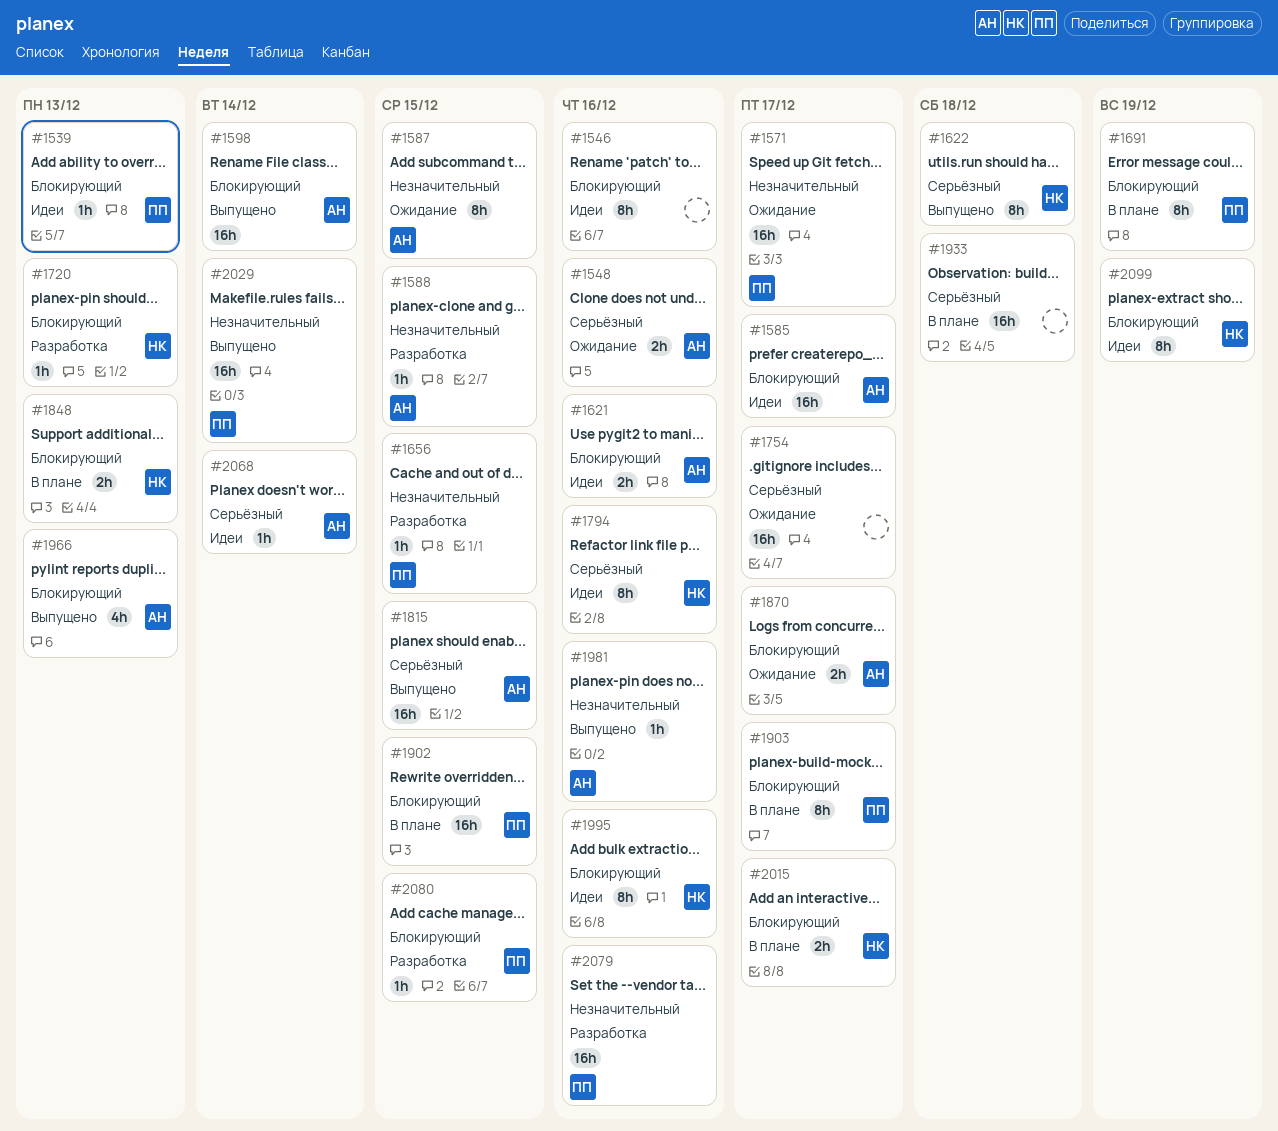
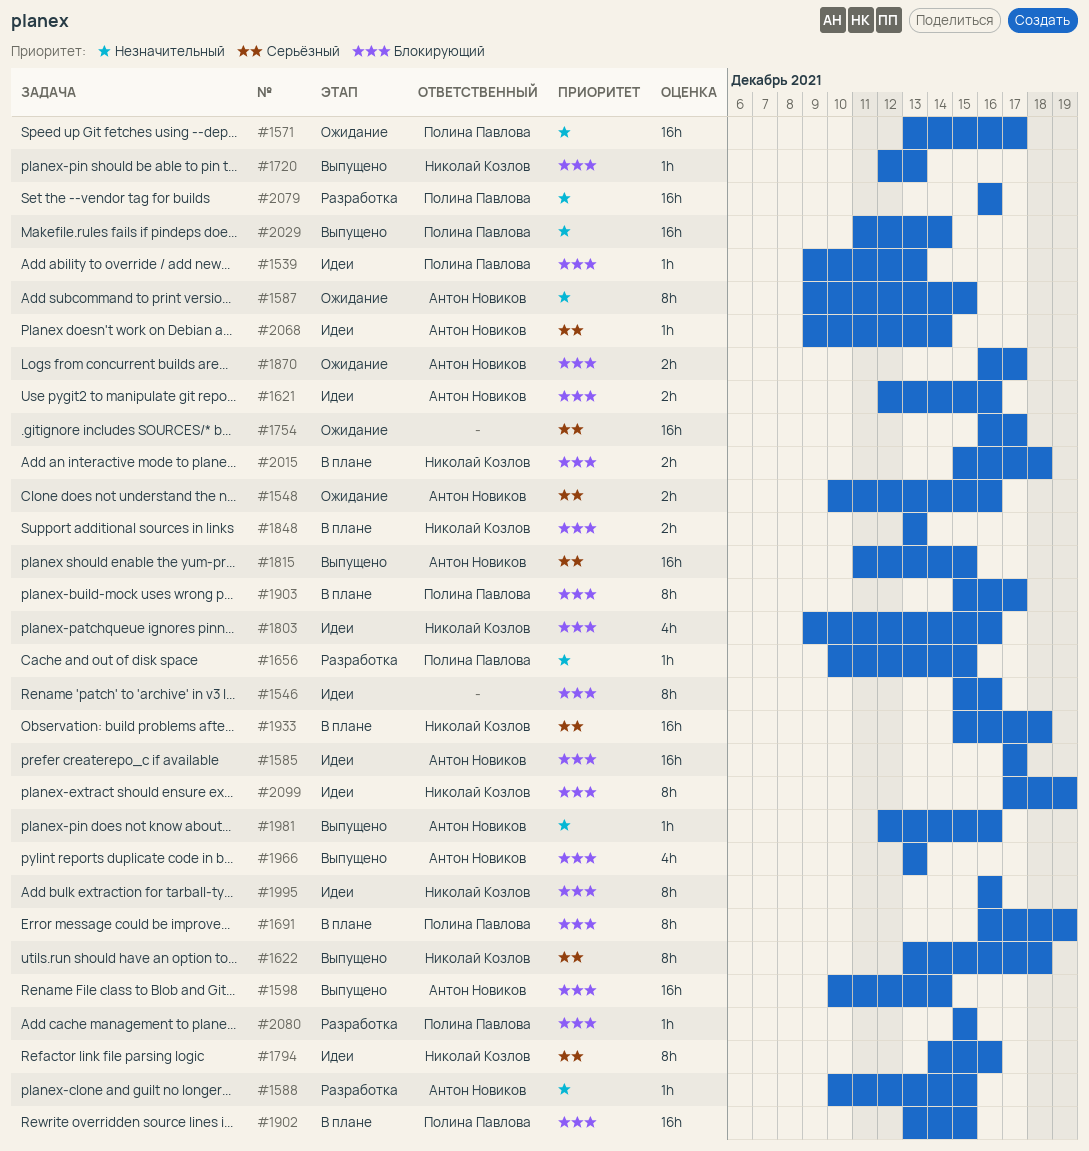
#1720, status: Разработка -> Выпущено
#1803: none -> present
#1933, owner: none -> Николай Козлов
#2015, due: Dec 17 -> Dec 18

